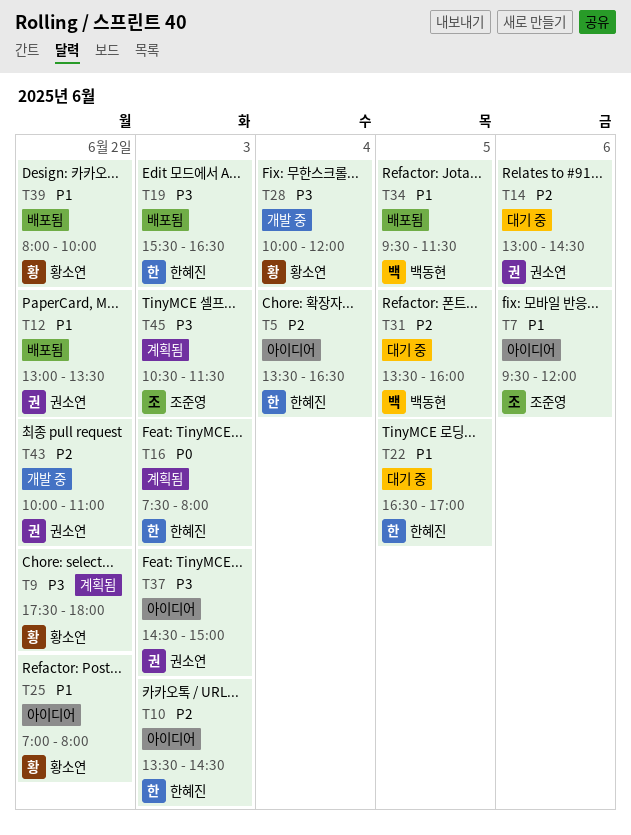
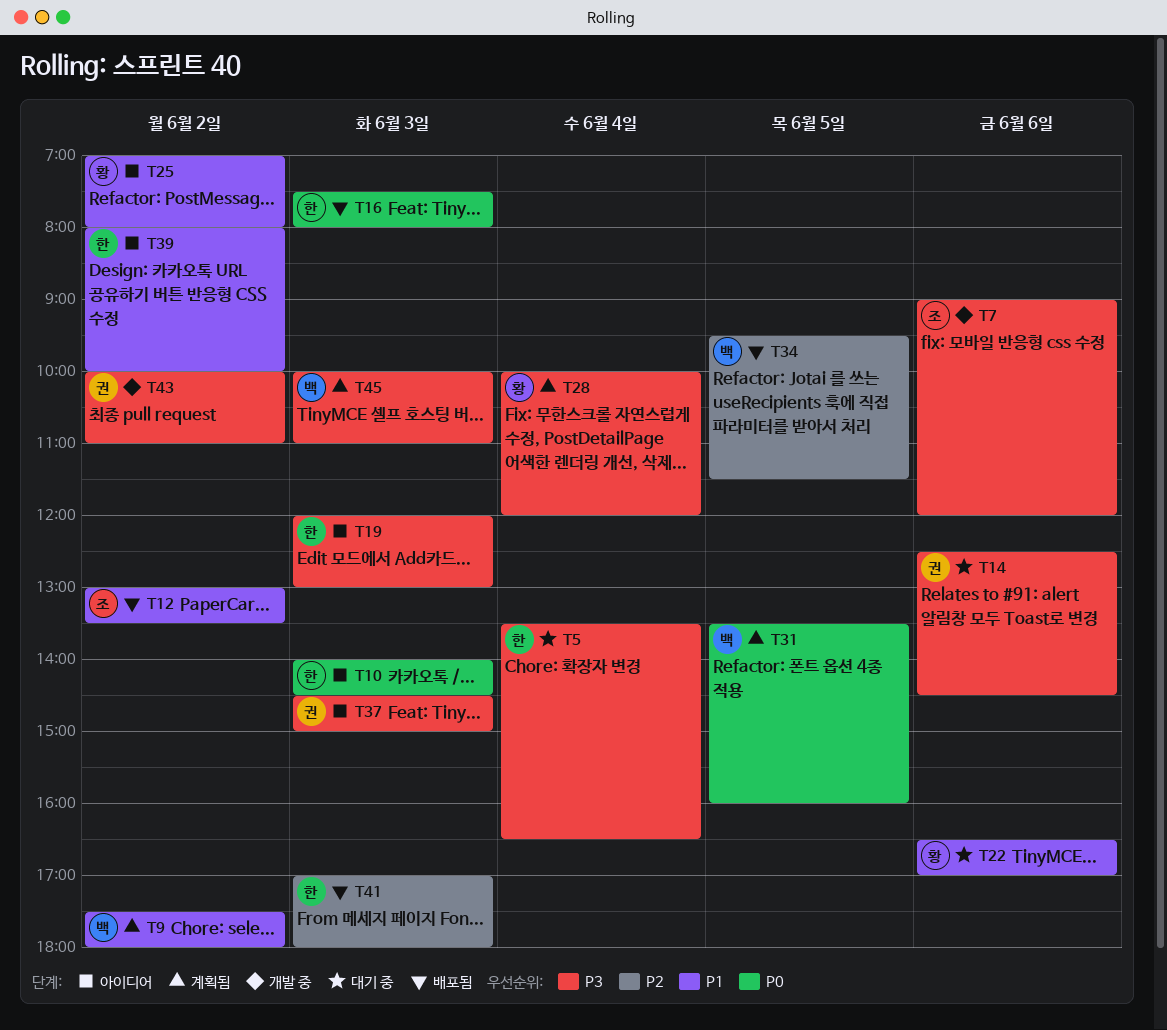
T5, status: 아이디어 -> 대기 중
T5, priority: P2 -> P3
T7, status: 아이디어 -> 개발 중
T7, priority: P1 -> P3
T7, begins: 09:30 -> 09:00
T9, owner: 황소연 -> 백동현
T9, priority: P3 -> P1
T10, priority: P2 -> P0
T10, begins: 13:30 -> 14:00
T12, owner: 권소연 -> 조준영
T14, priority: P2 -> P3
T14, begins: 13:00 -> 12:30
T16, status: 계획됨 -> 배포됨
T19, status: 배포됨 -> 아이디어
T19, begins: 15:30 -> 12:00
T19, ends: 16:30 -> 13:00
T22, owner: 한혜진 -> 황소연
T22, day: Jun 5 -> Jun 6
T28, status: 개발 중 -> 계획됨
T31, status: 대기 중 -> 계획됨
T31, priority: P2 -> P0
T34, priority: P1 -> P2
T39, status: 배포됨 -> 아이디어
T39, owner: 황소연 -> 한혜진
T41: none -> present
T43, priority: P2 -> P3
T45, owner: 조준영 -> 백동현
T45, begins: 10:30 -> 10:00
T45, ends: 11:30 -> 11:00

